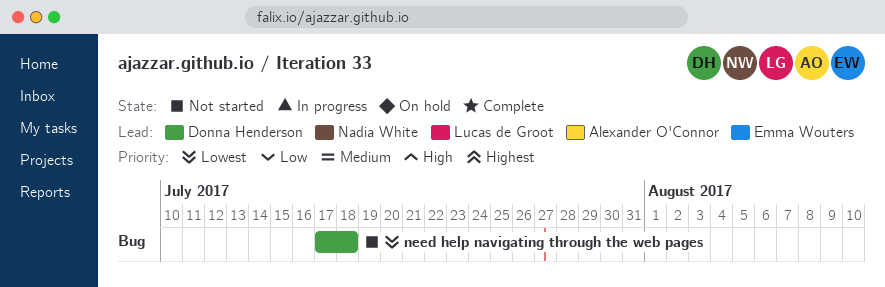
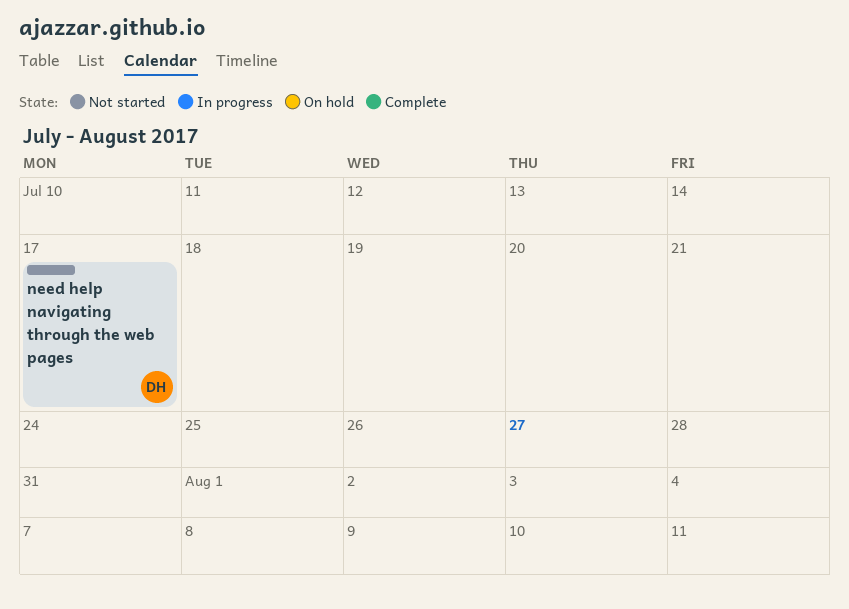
need help navigating through the web pages, due: Jul 18 -> Jul 17

